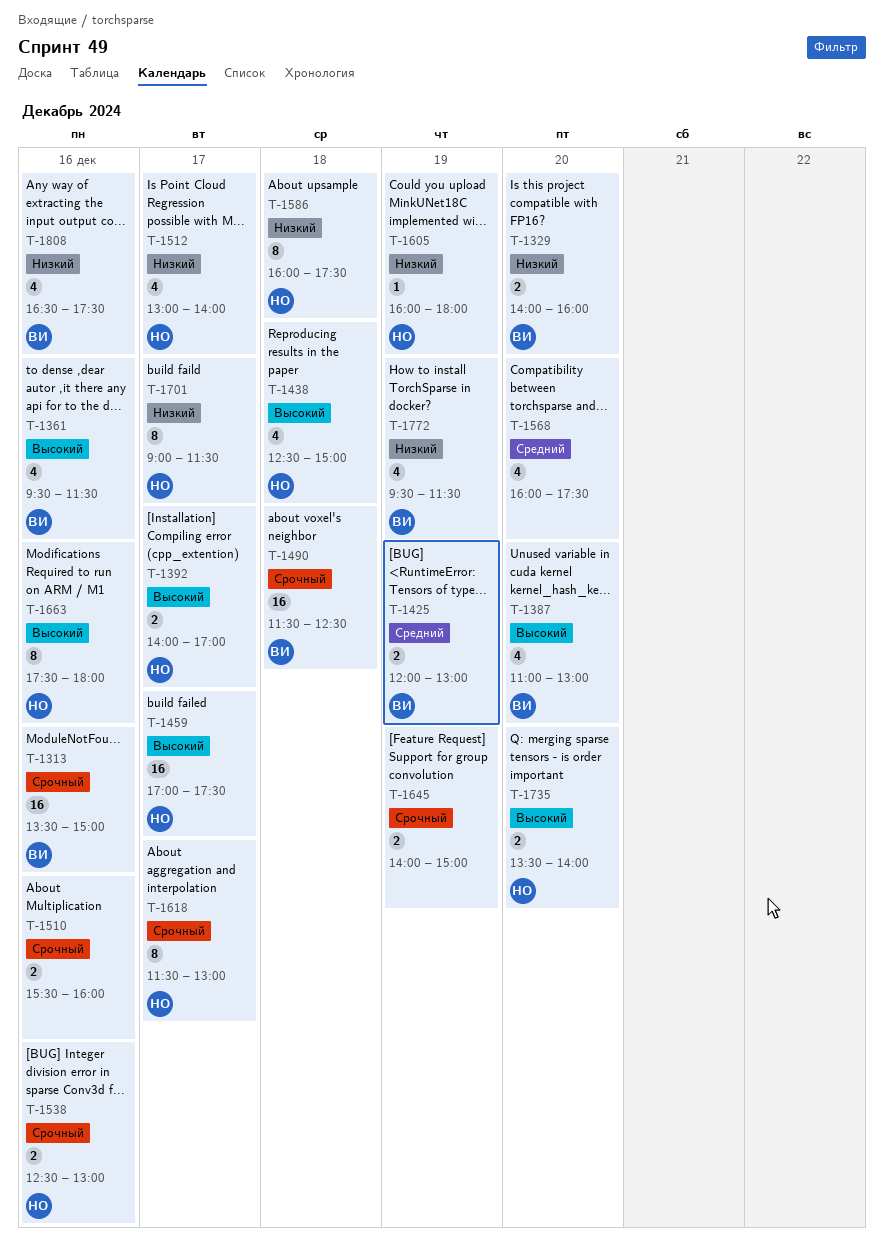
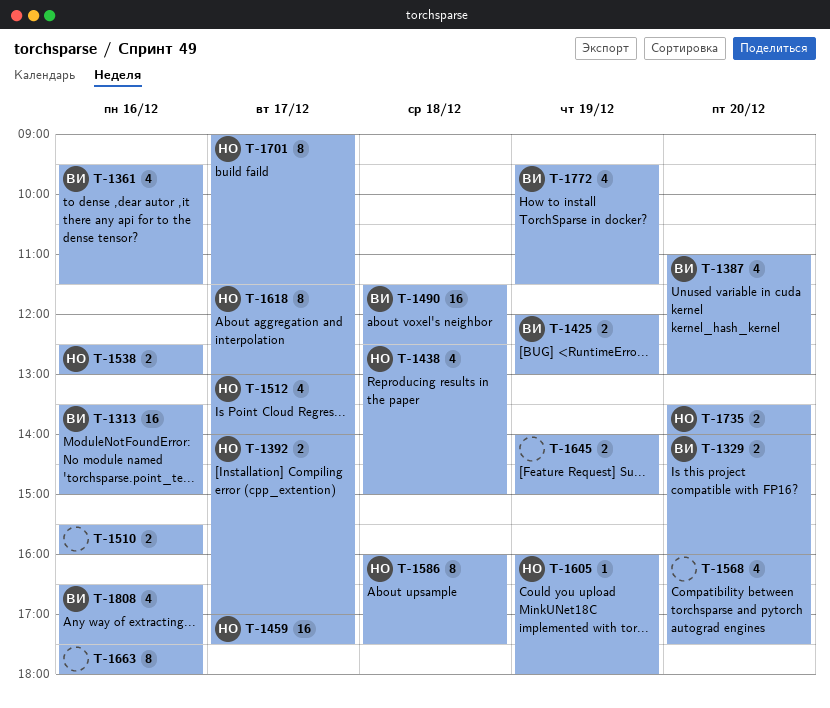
T-1663, owner: НО -> none

